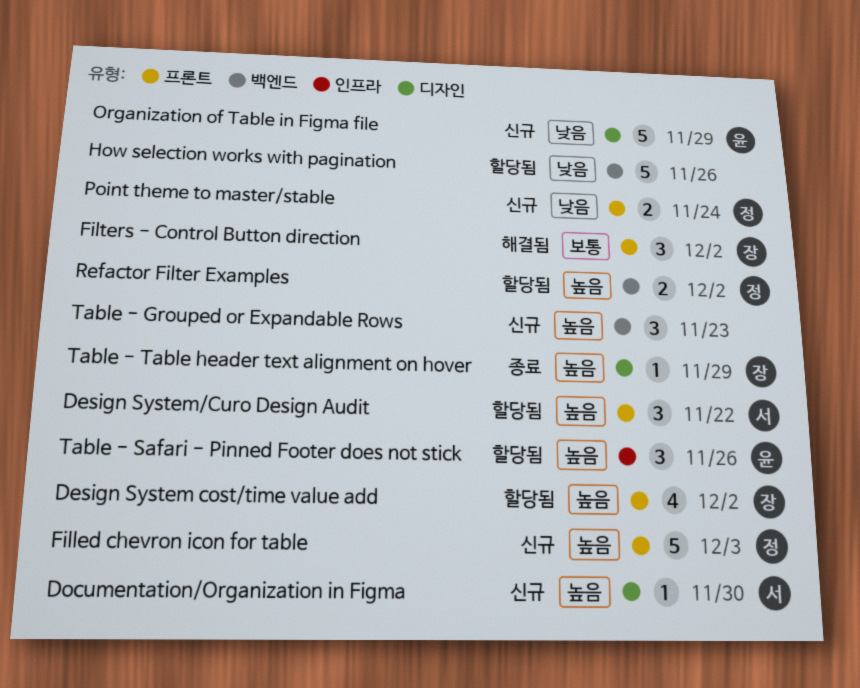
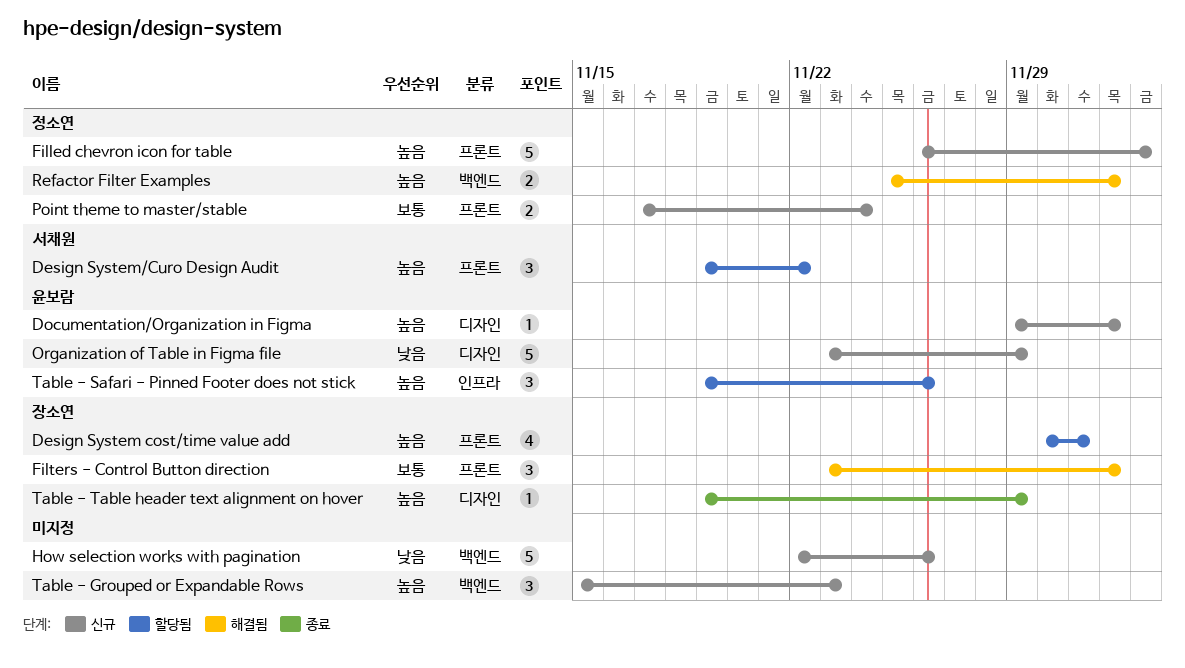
Design System cost/time value add, due: Dec 2 -> Dec 1
Documentation/Organization in Figma, owner: 서채원 -> 윤보람
Documentation/Organization in Figma, due: Nov 30 -> Dec 2
How selection works with pagination, status: 할당됨 -> 신규
Point theme to master/stable, priority: 낮음 -> 보통
Refactor Filter Examples, status: 할당됨 -> 해결됨

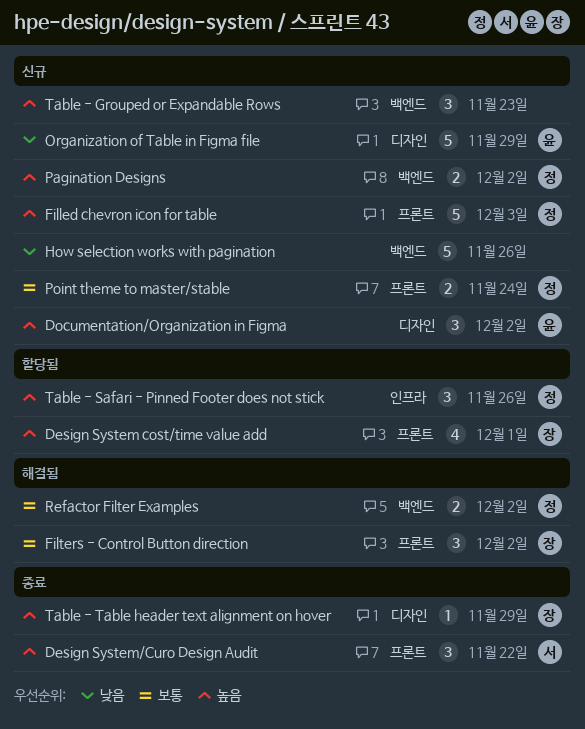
Design System/Curo Design Audit, status: 할당됨 -> 종료
Documentation/Organization in Figma, estimate: 1 -> 3
Pagination Designs: none -> present
Refactor Filter Examples, priority: 높음 -> 보통
Table - Safari - Pinned Footer does not stick, owner: 윤보람 -> 정소연

